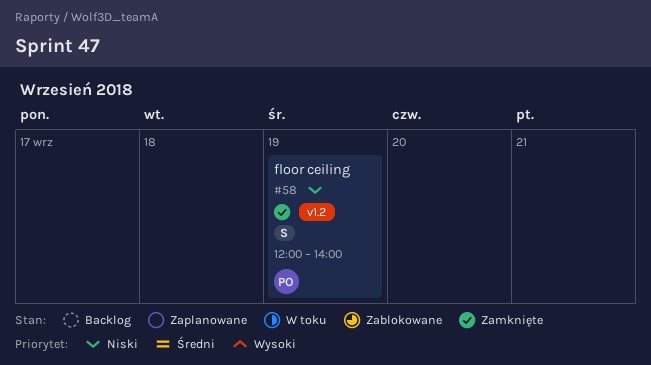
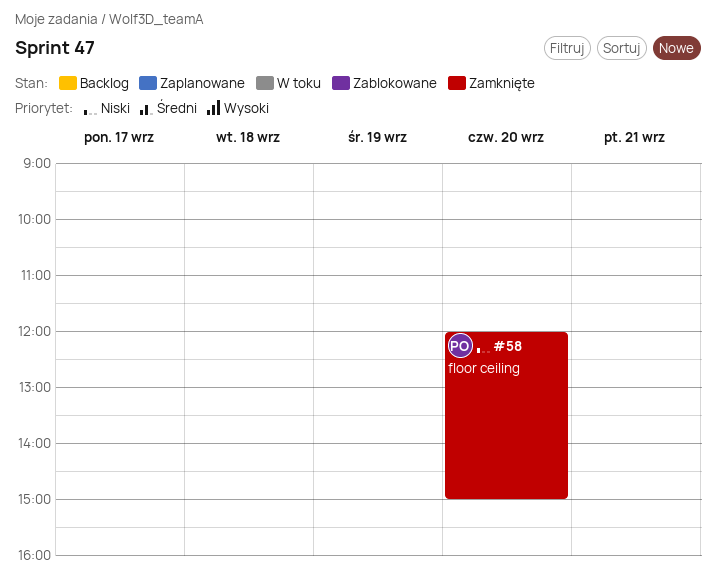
#58, day: Sep 19 -> Sep 20
#58, ends: 14:00 -> 15:00

